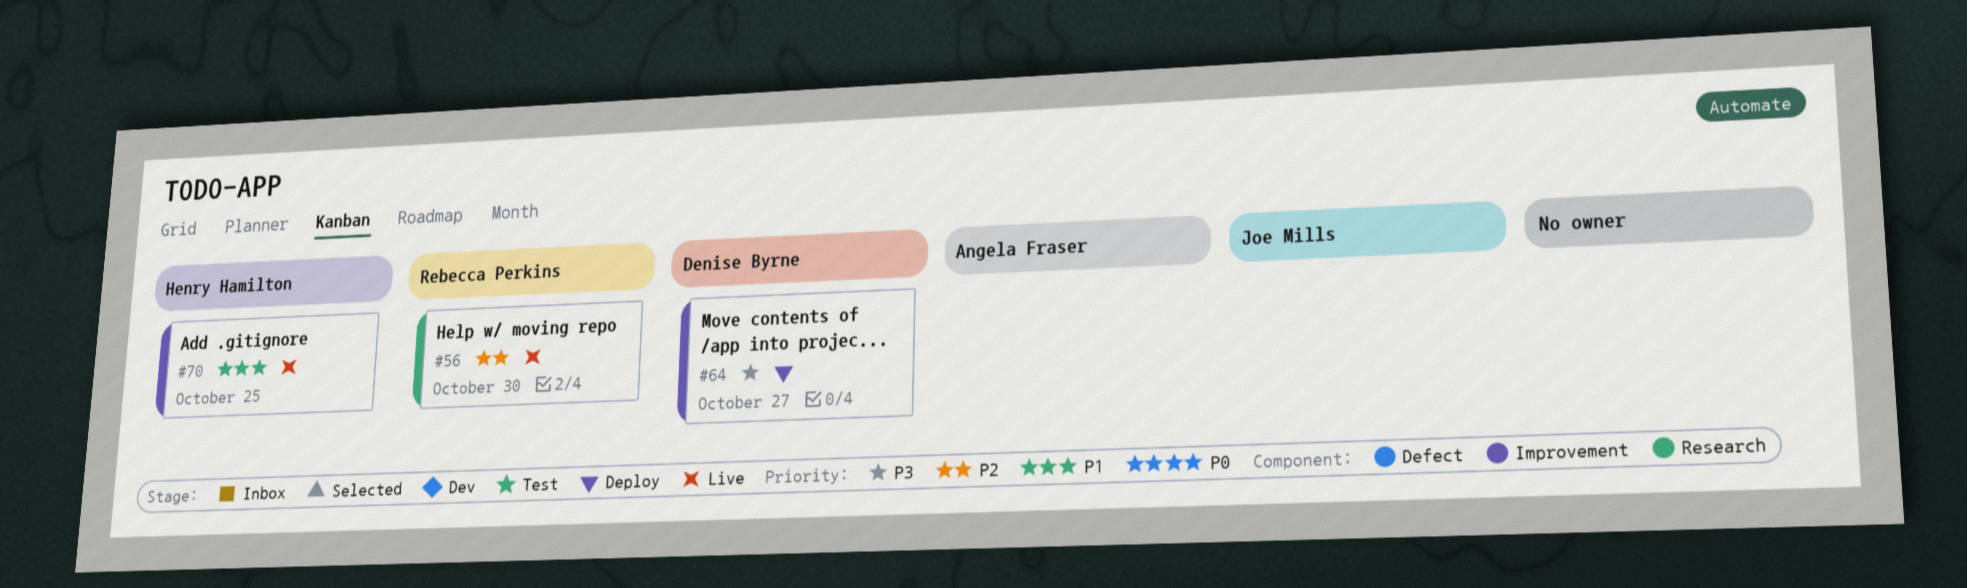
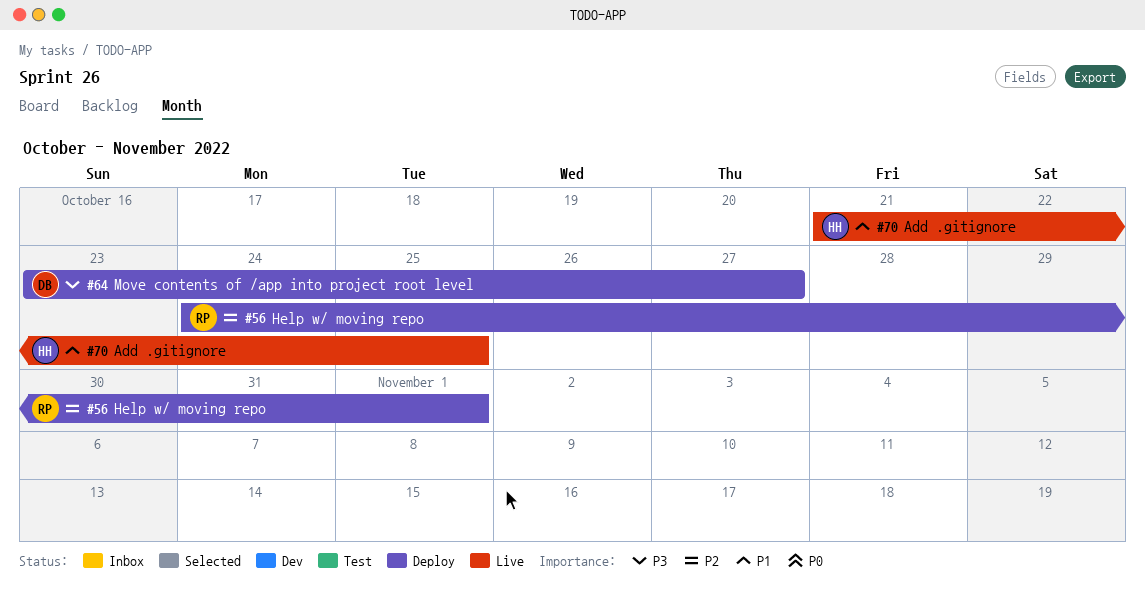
#56, status: Live -> Deploy
#56, due: Oct 30 -> Nov 1

